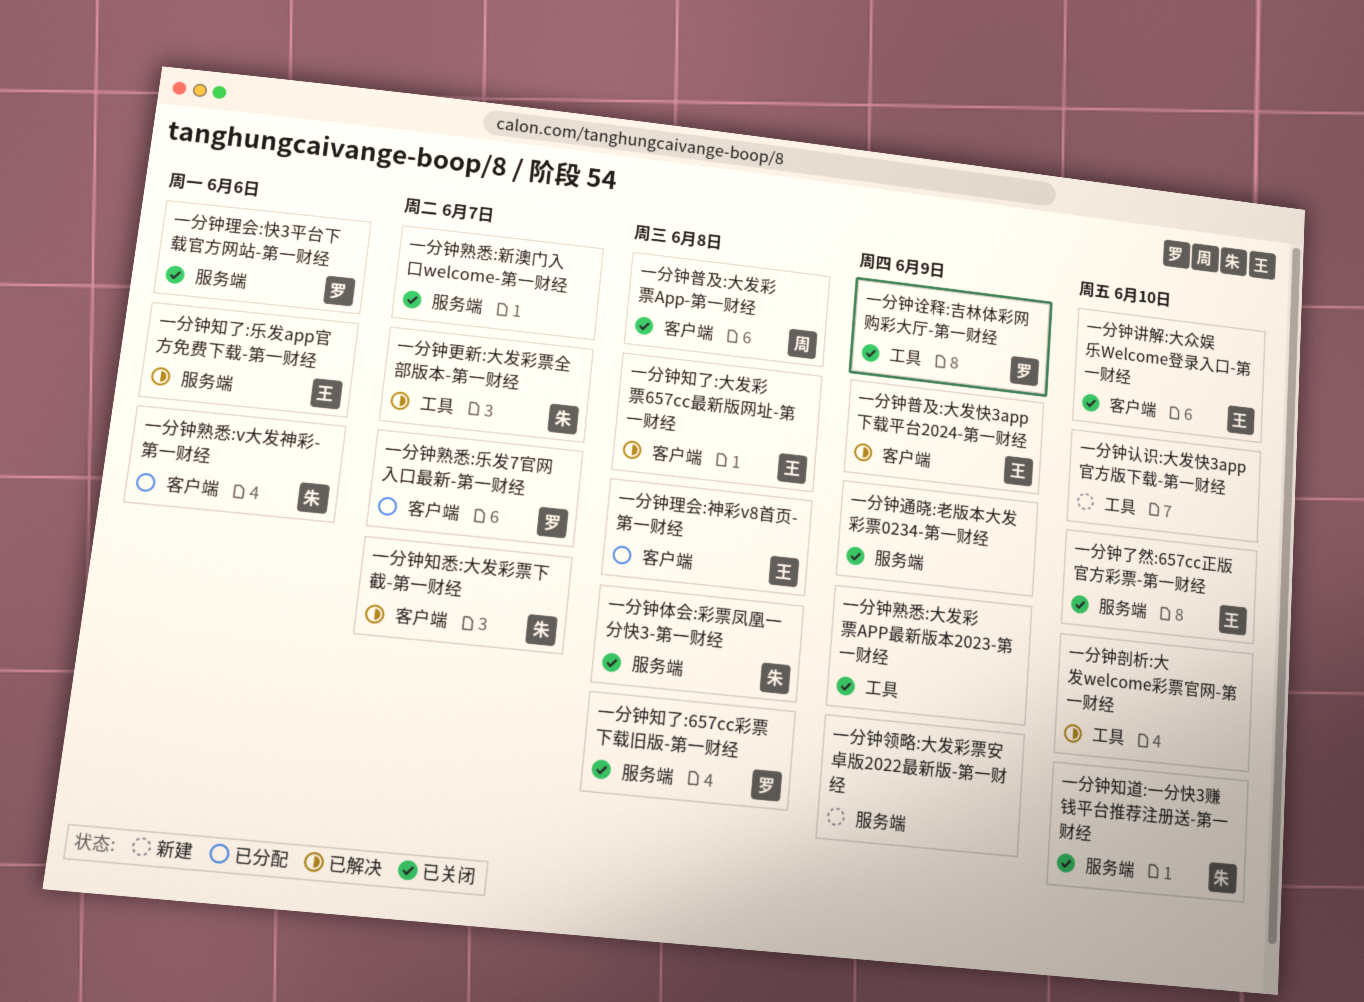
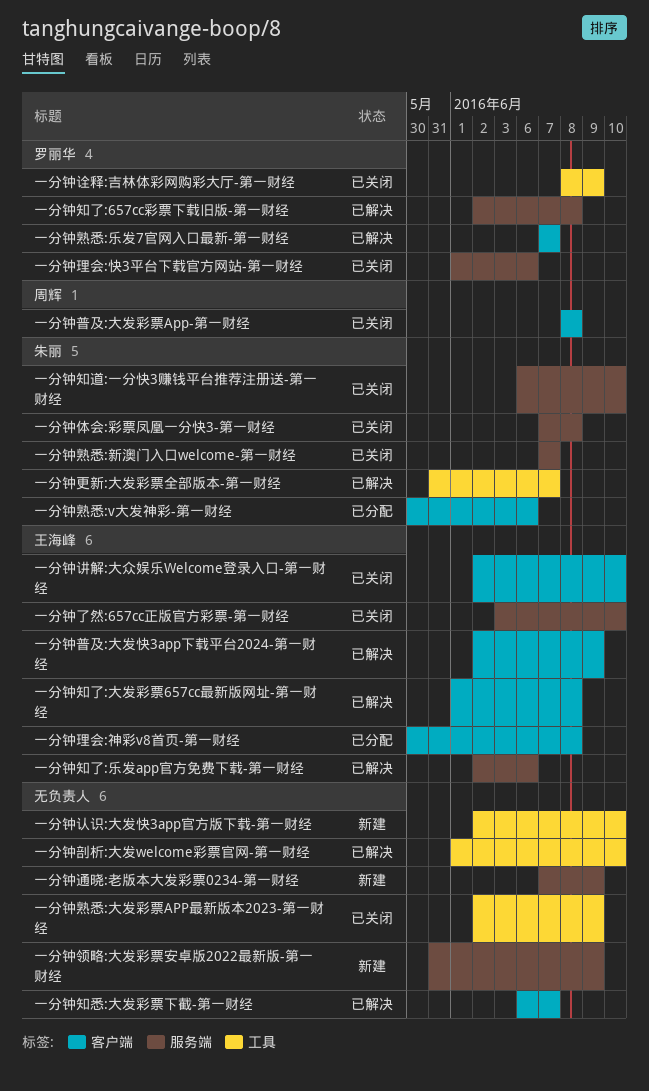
一分钟熟悉:乐发7官网入口最新-第一财经, status: 已分配 -> 已解决
一分钟熟悉:新澳门入口welcome-第一财经, owner: none -> 朱丽
一分钟知了:657cc彩票下载旧版-第一财经, status: 已关闭 -> 已解决
一分钟知悉:大发彩票下截-第一财经, owner: 朱丽 -> none
一分钟通晓:老版本大发彩票0234-第一财经, status: 已关闭 -> 新建

